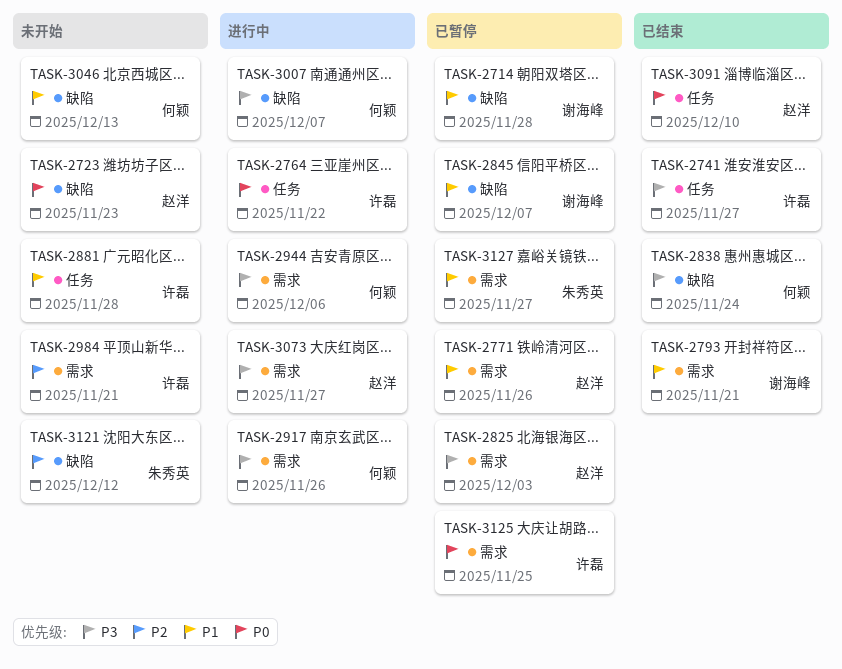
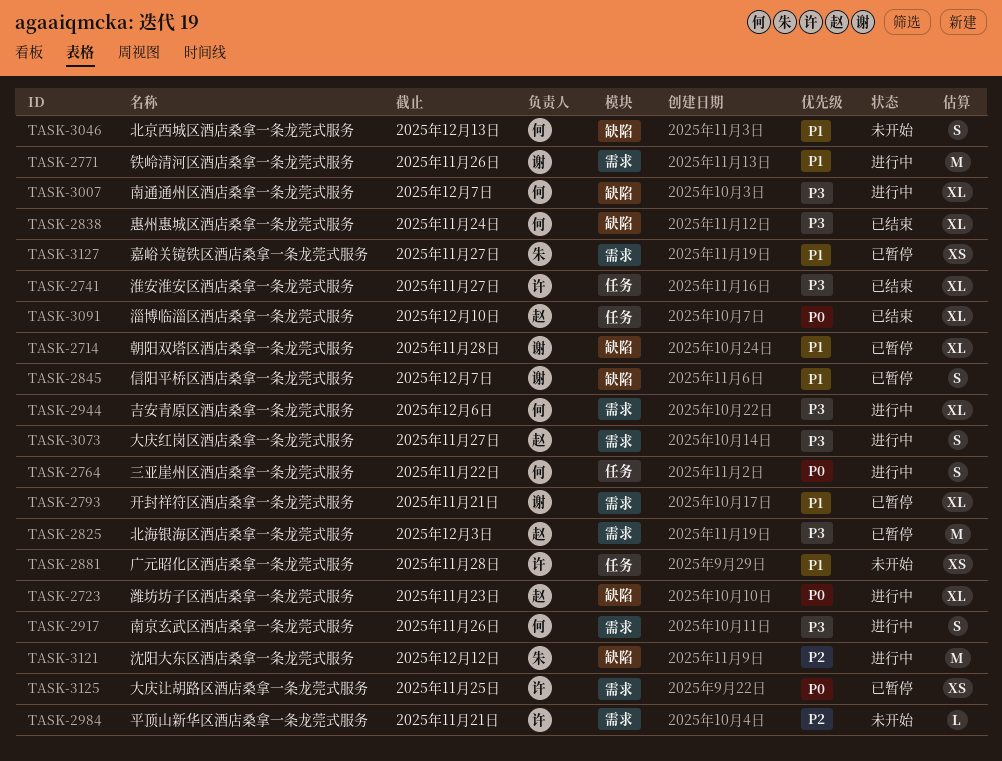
TASK-2723, status: 未开始 -> 进行中
TASK-2764, owner: 许磊 -> 何颖
TASK-2771, status: 已暂停 -> 进行中
TASK-2771, owner: 赵洋 -> 谢海峰
TASK-2793, status: 已结束 -> 已暂停
TASK-3121, status: 未开始 -> 进行中

